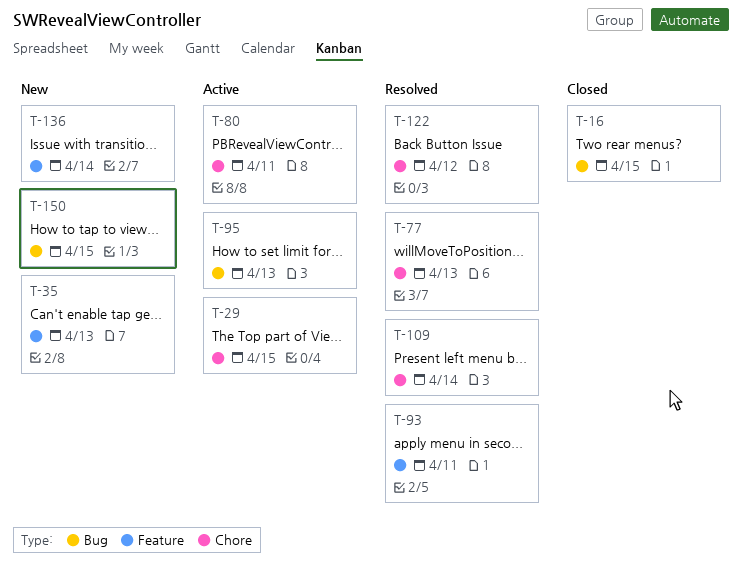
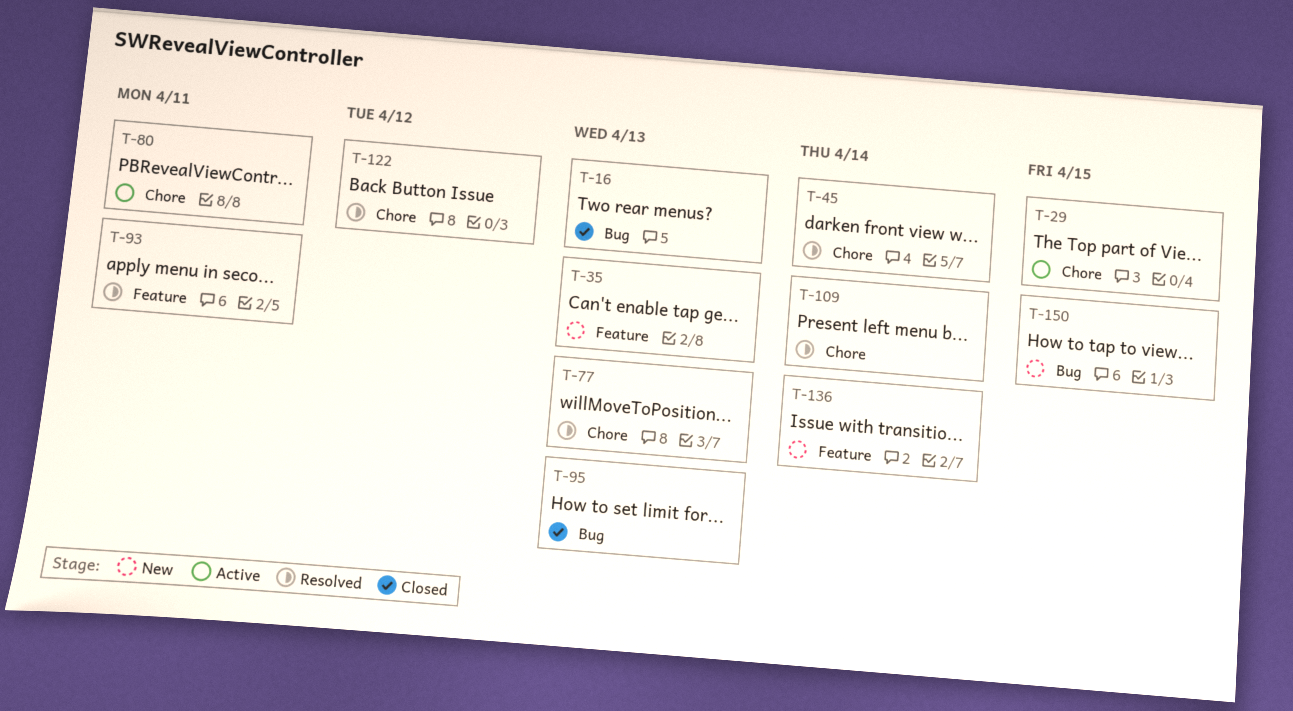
T-16, due: Apr 15 -> Apr 13
T-45: none -> present
T-95, status: Active -> Closed

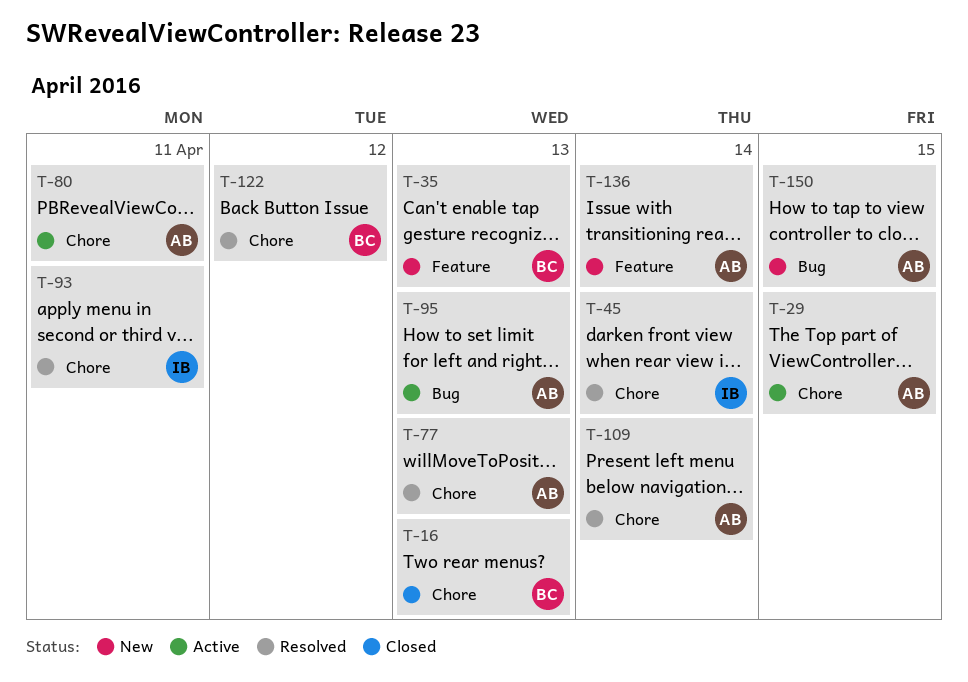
T-16, label: Bug -> Chore
T-93, label: Feature -> Chore
T-95, status: Closed -> Active

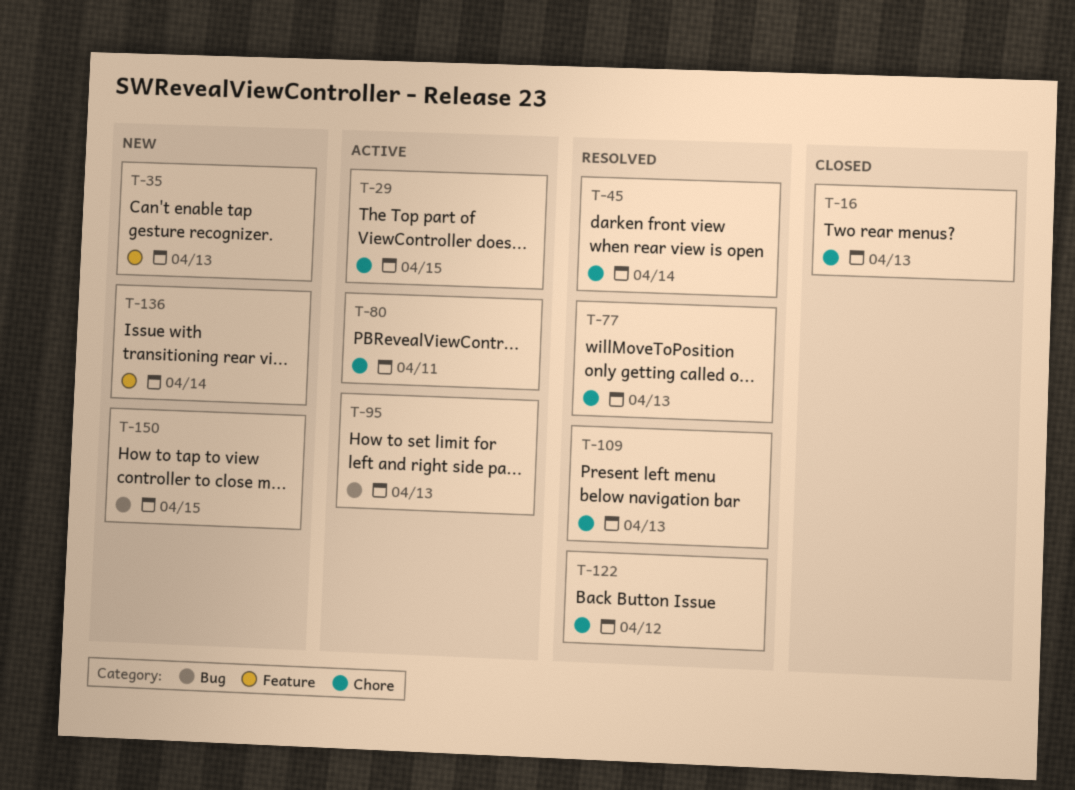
T-93: present -> none
T-109, due: Apr 14 -> Apr 13

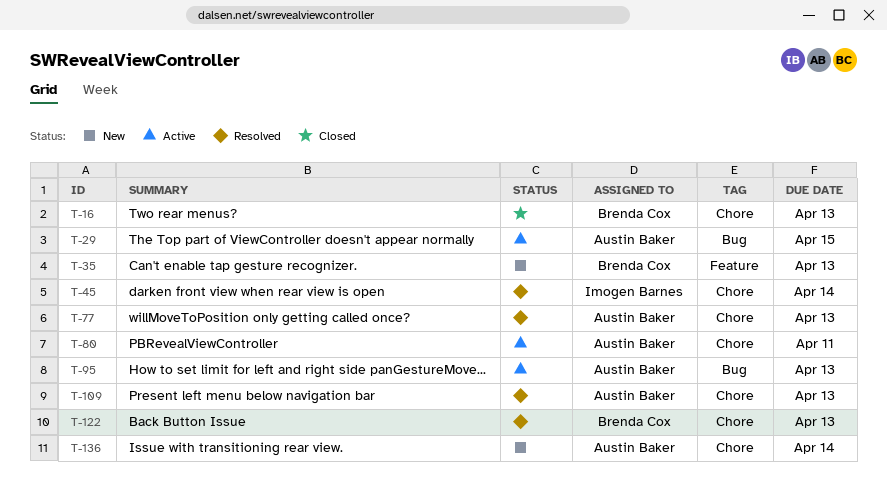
T-29, label: Chore -> Bug
T-122, due: Apr 12 -> Apr 13
T-136, label: Feature -> Chore
T-150: present -> none

